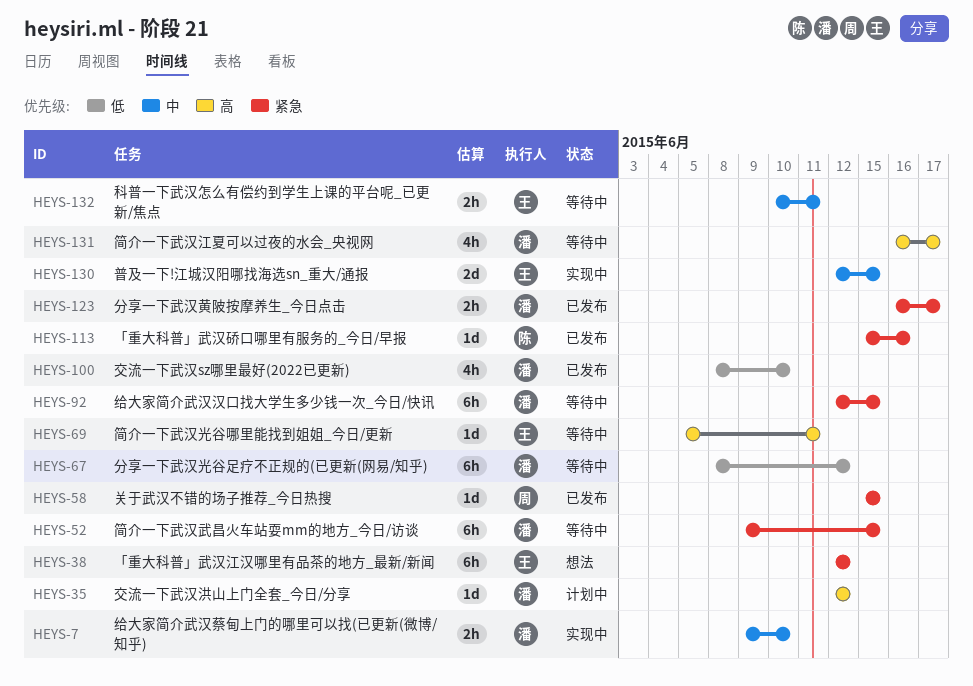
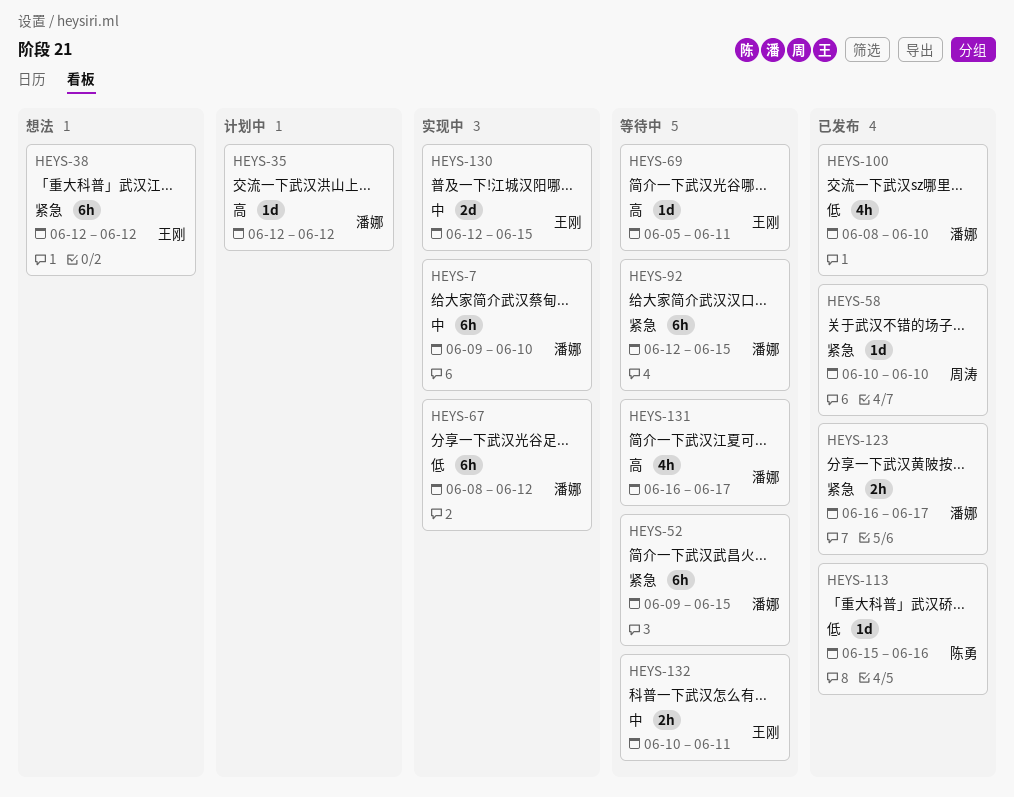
HEYS-7, estimate: 2h -> 6h
HEYS-58, start: Jun 15 -> Jun 10
HEYS-58, due: Jun 15 -> Jun 10
HEYS-67, status: 等待中 -> 实现中
HEYS-113, priority: 紧急 -> 低

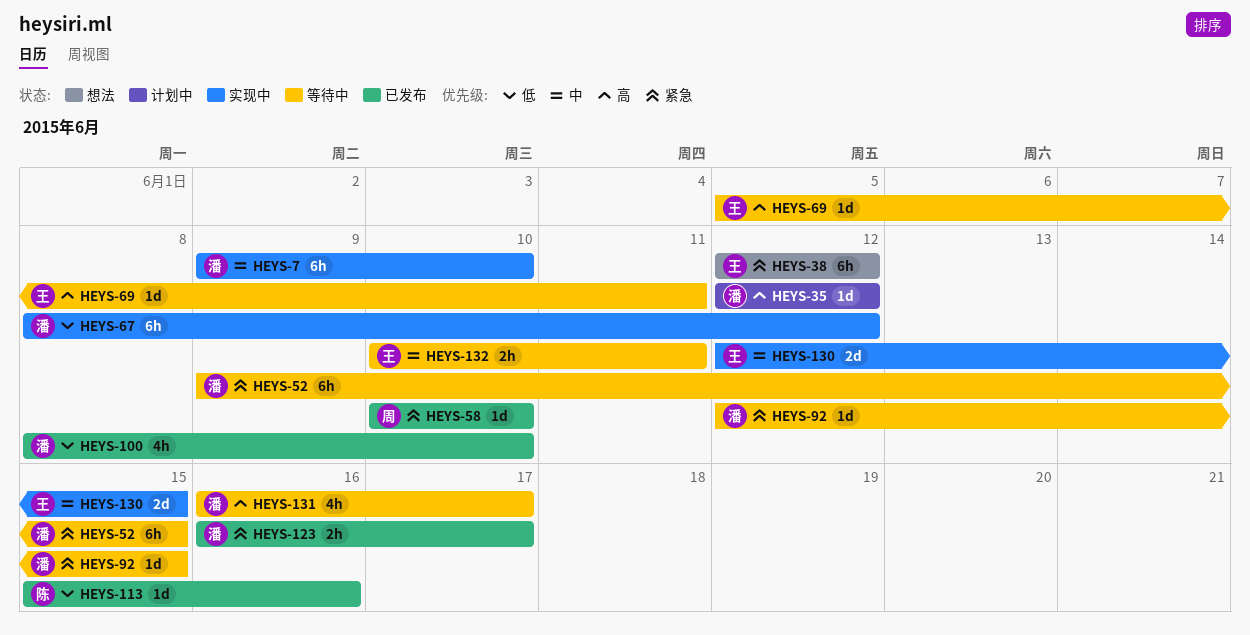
HEYS-92, estimate: 6h -> 1d

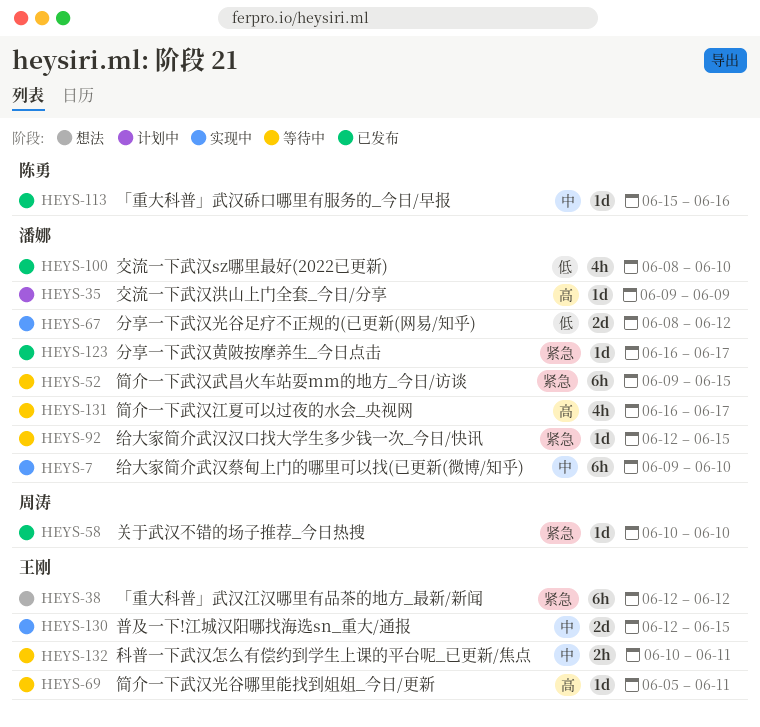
HEYS-35, start: Jun 12 -> Jun 9
HEYS-35, due: Jun 12 -> Jun 9
HEYS-67, estimate: 6h -> 2d
HEYS-113, priority: 低 -> 中
HEYS-123, estimate: 2h -> 1d

